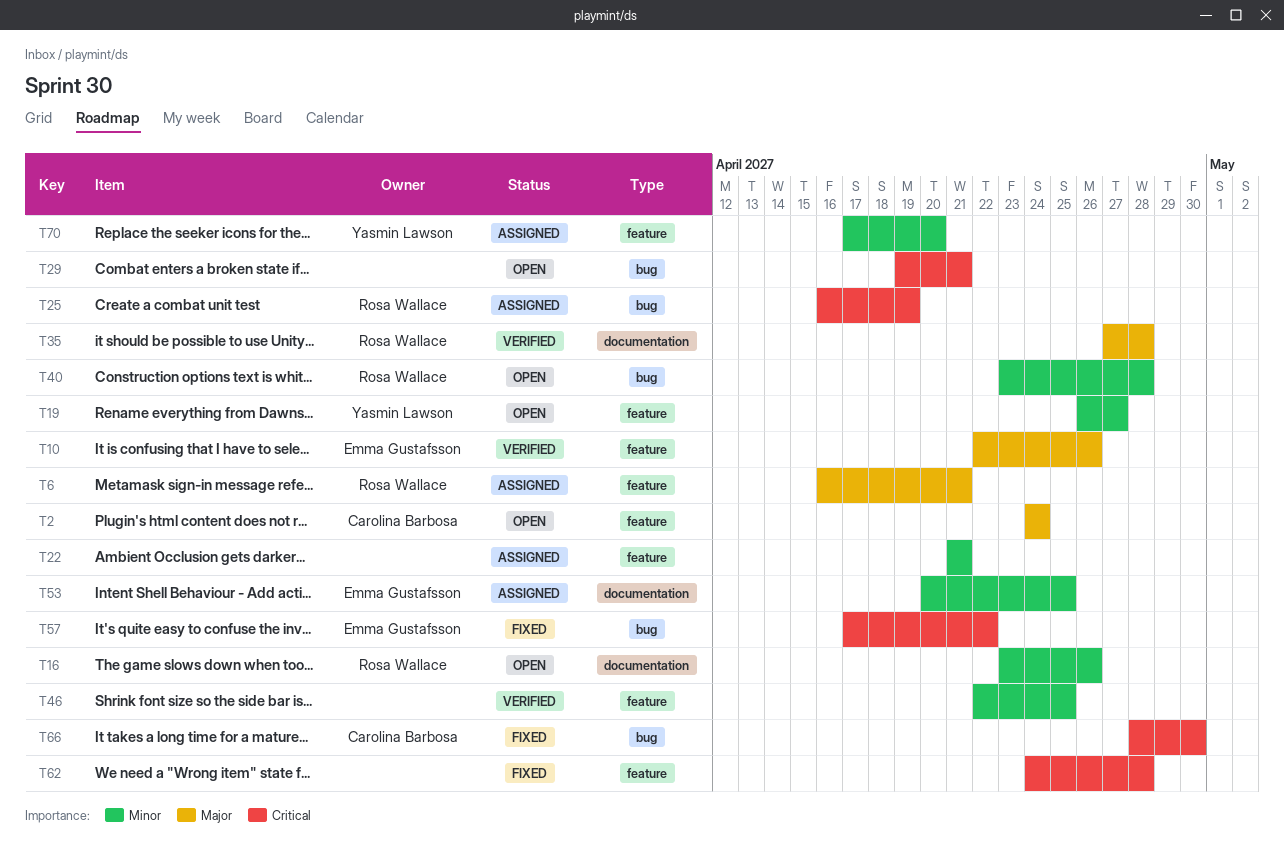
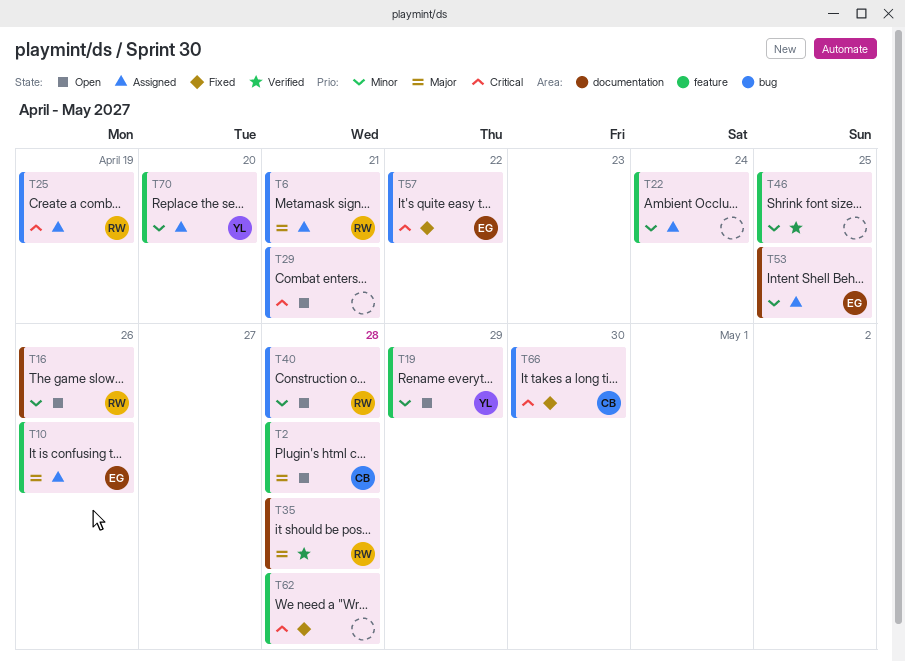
T2, due: Apr 24 -> Apr 28
T6, label: feature -> bug
T10, status: Verified -> Assigned
T19, due: Apr 27 -> Apr 29
T22, due: Apr 21 -> Apr 24

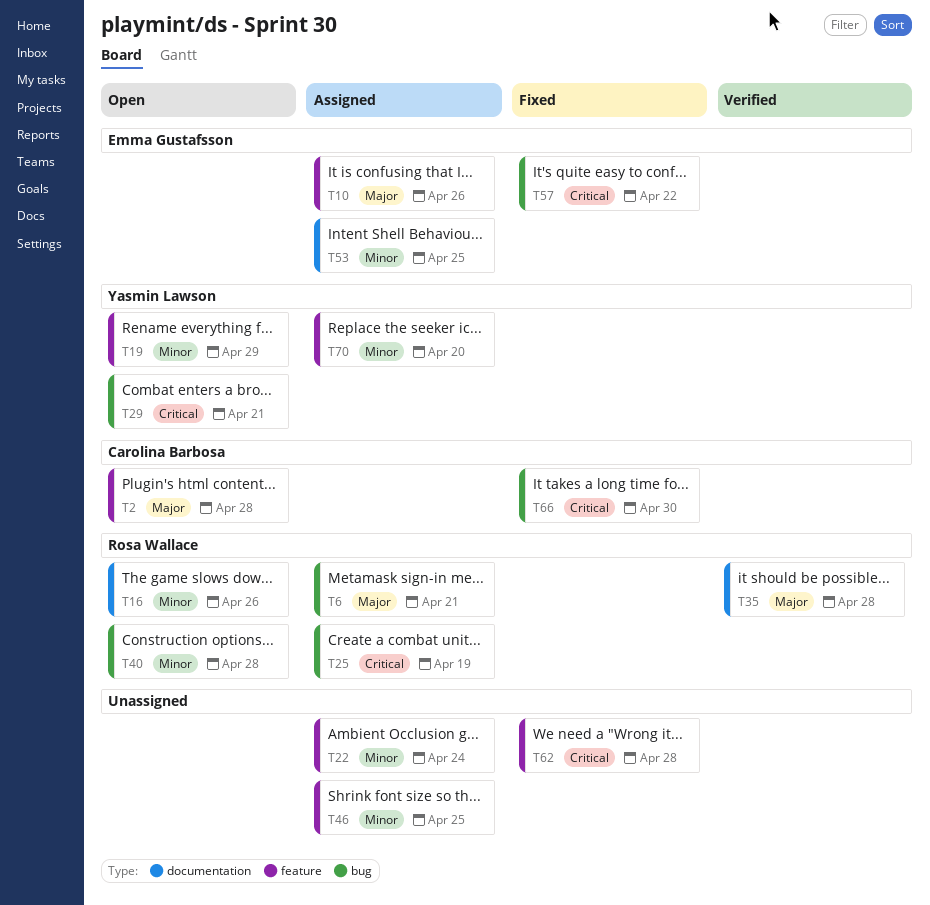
T29, owner: none -> Yasmin Lawson
T46, status: Verified -> Assigned

